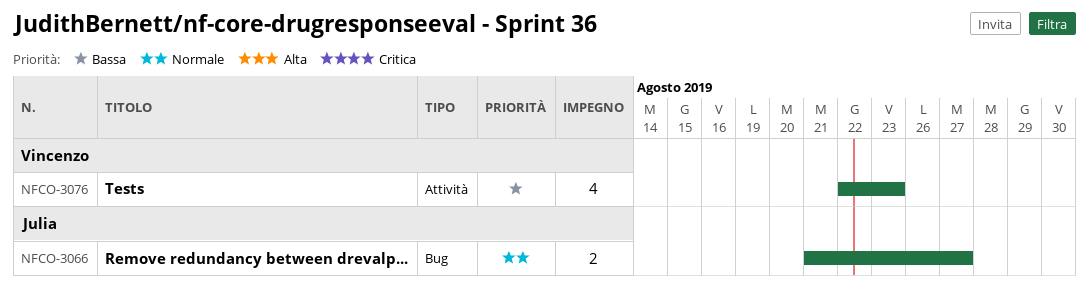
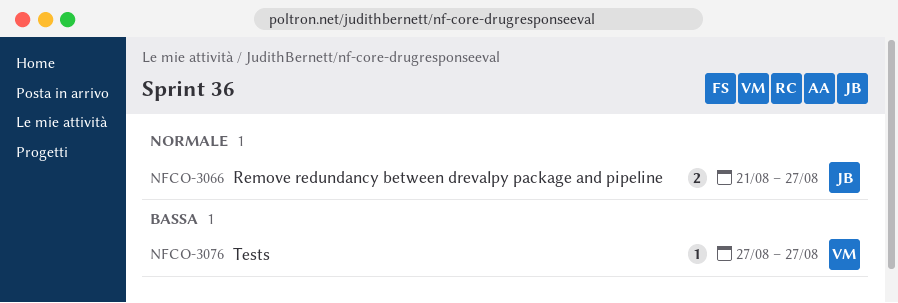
NFCO-3076, estimate: 4 -> 1
NFCO-3076, start: Aug 22 -> Aug 27
NFCO-3076, due: Aug 23 -> Aug 27

